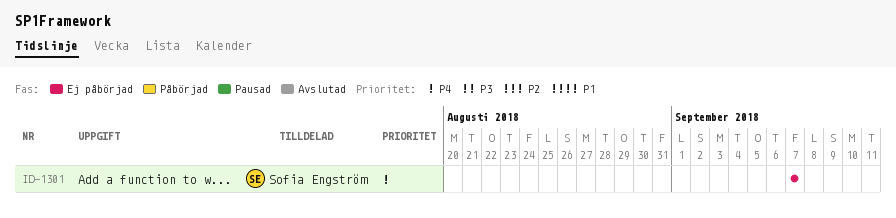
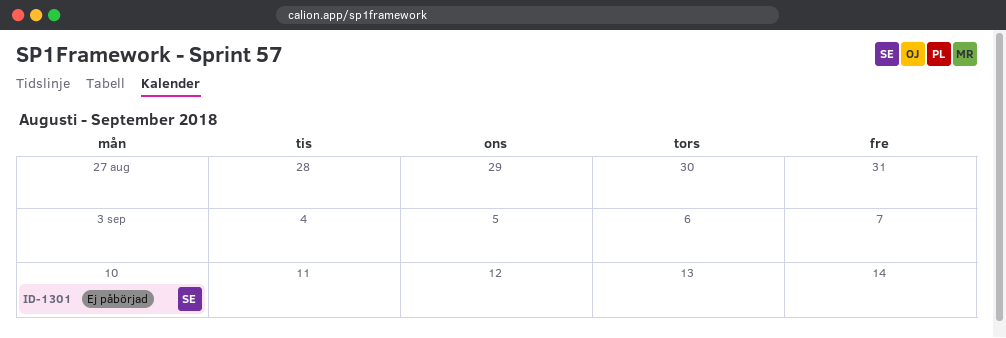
ID-1301, due: Sep 7 -> Sep 10

